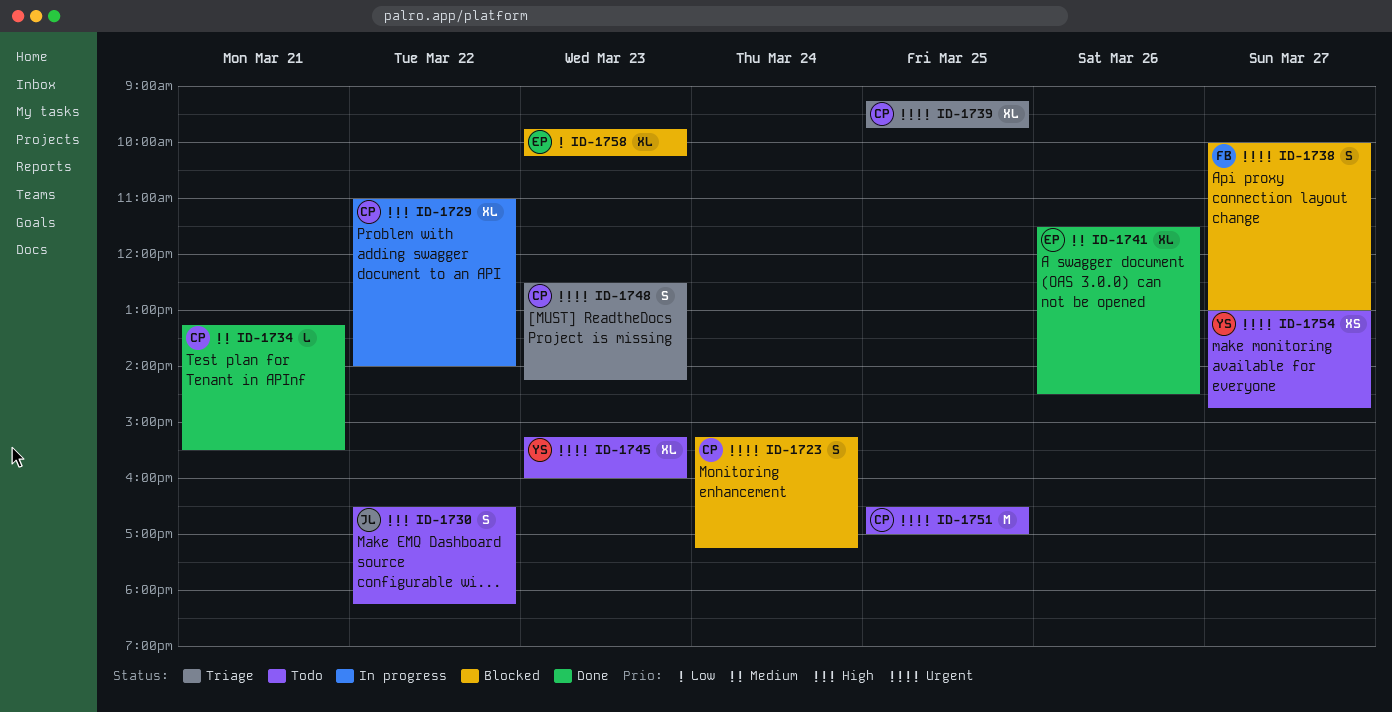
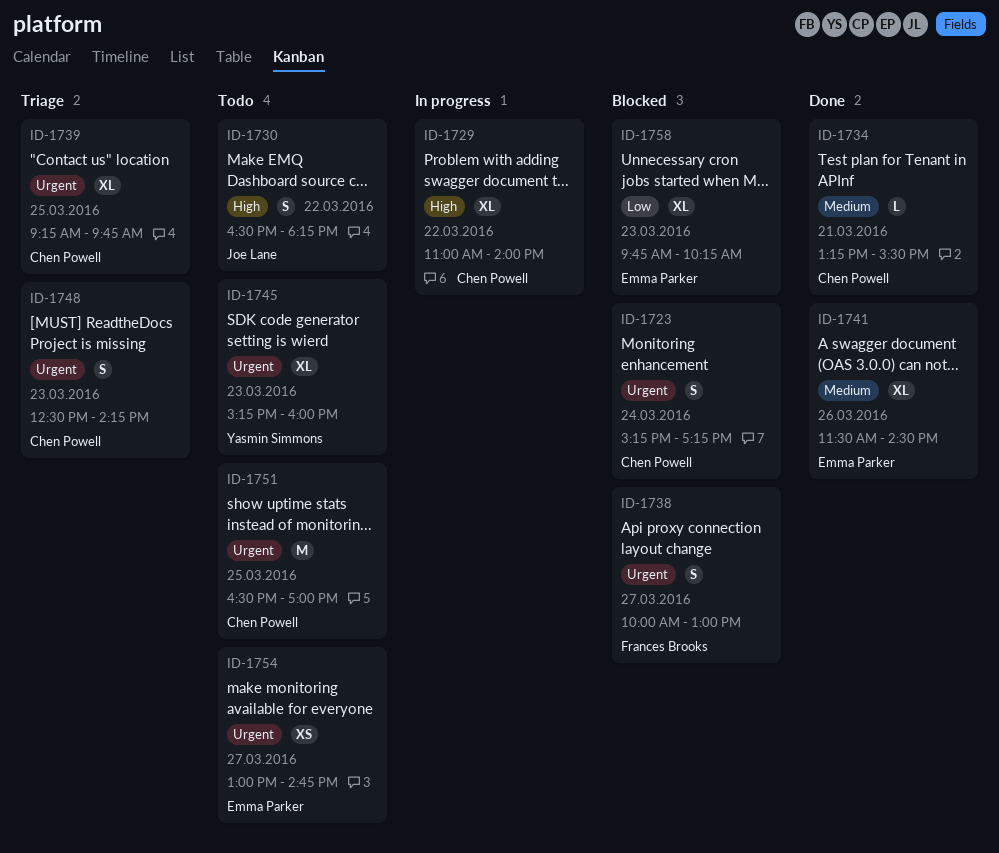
ID-1754, owner: Yasmin Simmons -> Emma Parker

